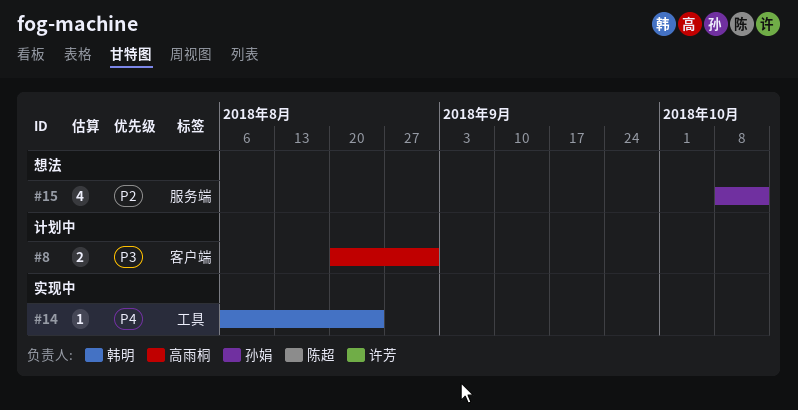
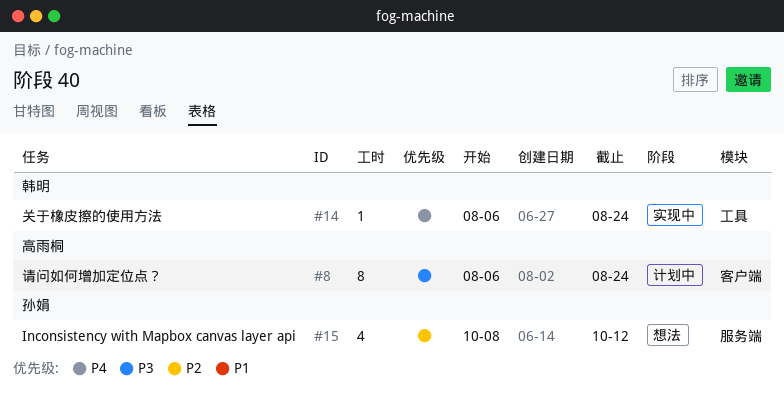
#8, estimate: 2 -> 8
#8, start: Aug 20 -> Aug 6
#8, due: Aug 31 -> Aug 24

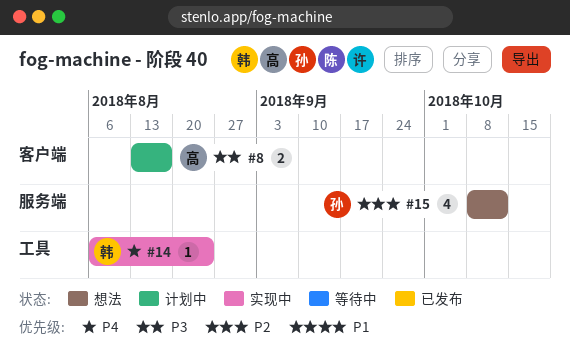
#8, estimate: 8 -> 2
#8, start: Aug 6 -> Aug 13
#8, due: Aug 24 -> Aug 17

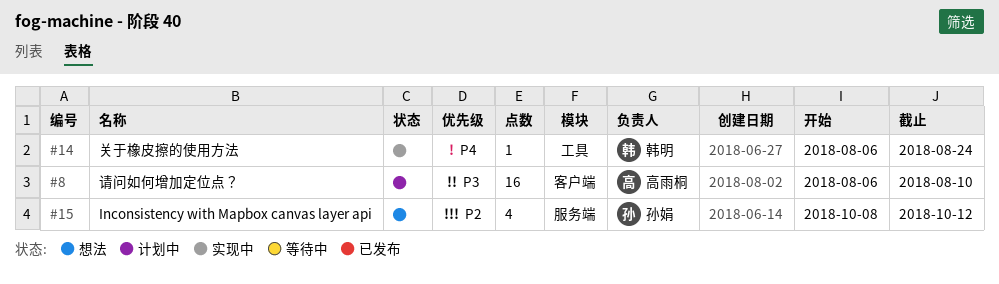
#8, estimate: 2 -> 16
#8, start: Aug 13 -> Aug 6
#8, due: Aug 17 -> Aug 10

